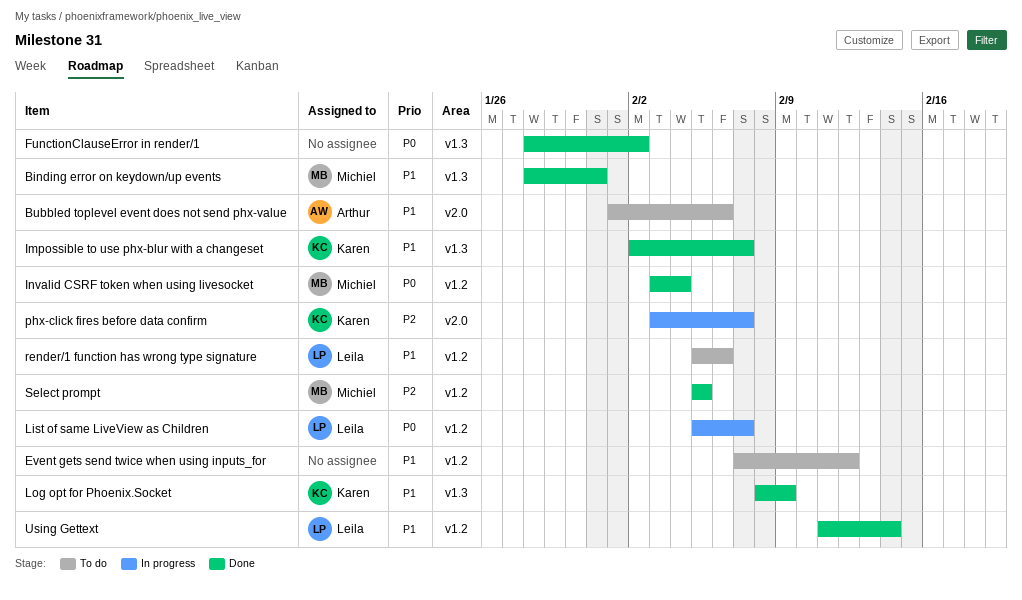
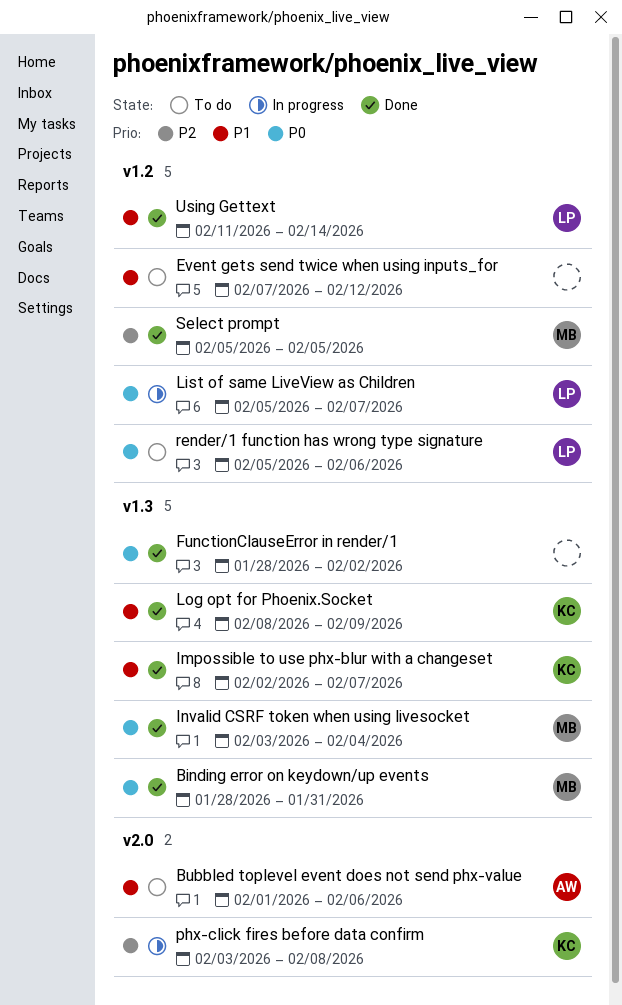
Binding error on keydown/up events, priority: P1 -> P0
Invalid CSRF token when using livesocket, label: v1.2 -> v1.3
phx-click fires before data confirm, due: Feb 7 -> Feb 8
render/1 function has wrong type signature, priority: P1 -> P0

